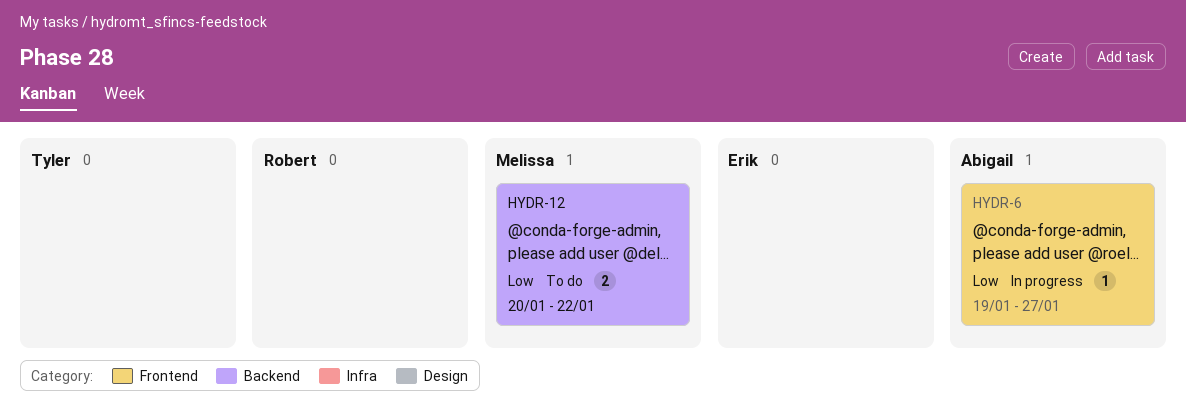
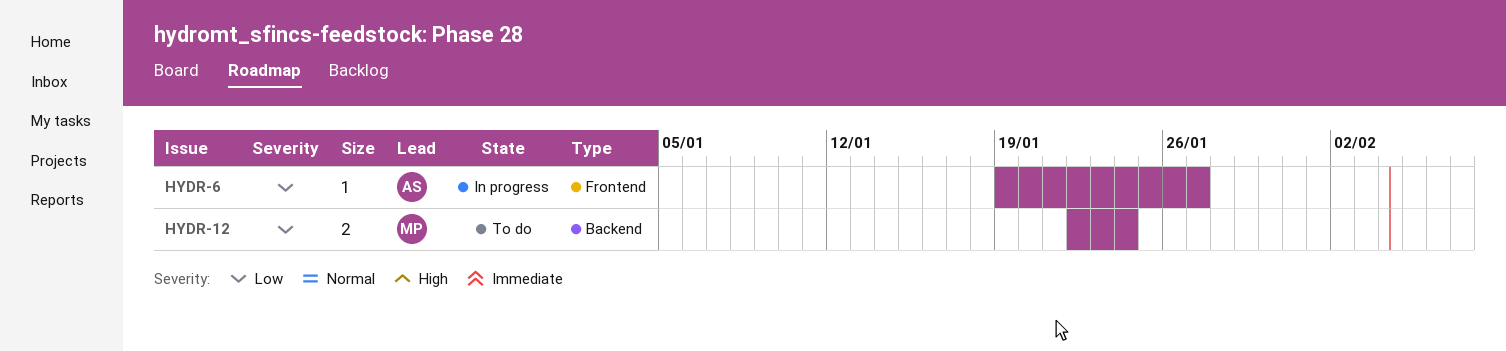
HYDR-12, start: Jan 20 -> Jan 22
HYDR-12, due: Jan 22 -> Jan 24

